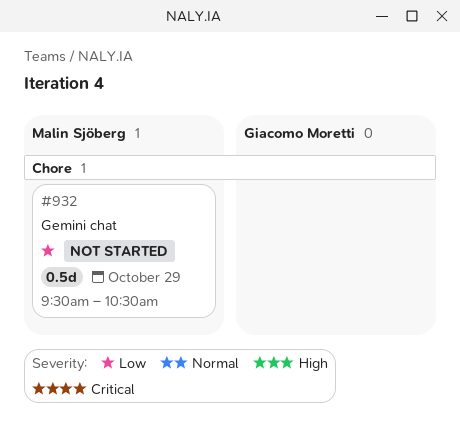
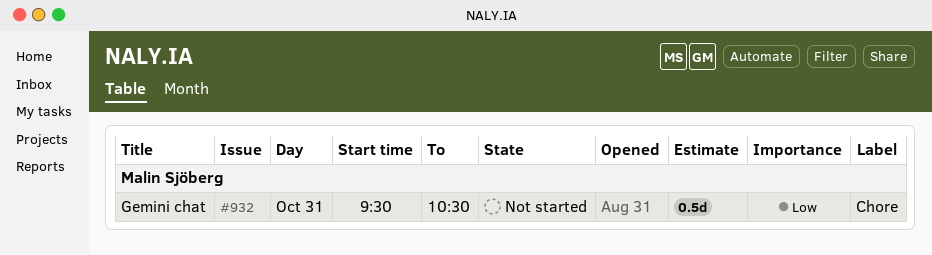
#932, day: Oct 29 -> Oct 31

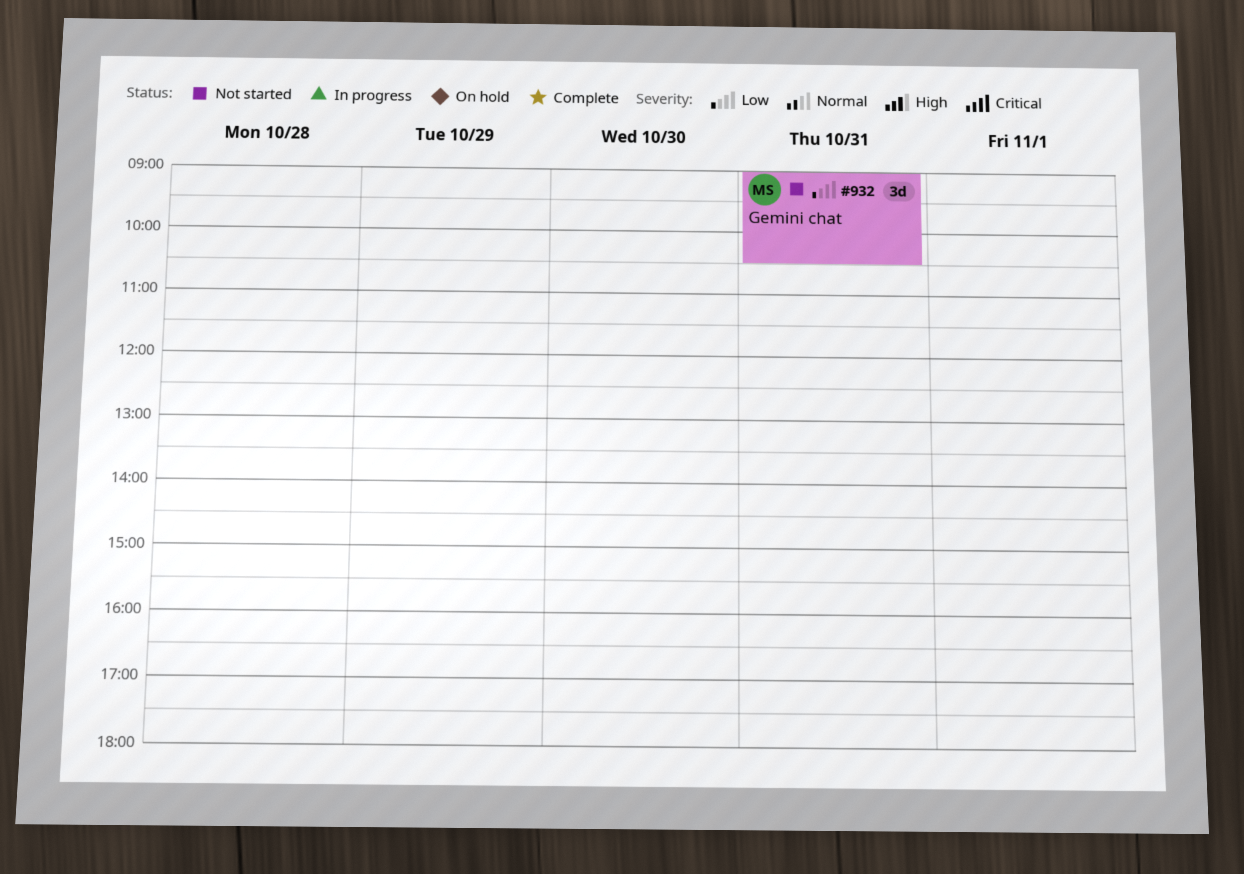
#932, estimate: 0.5d -> 3d
#932, begins: 09:30 -> 09:00

